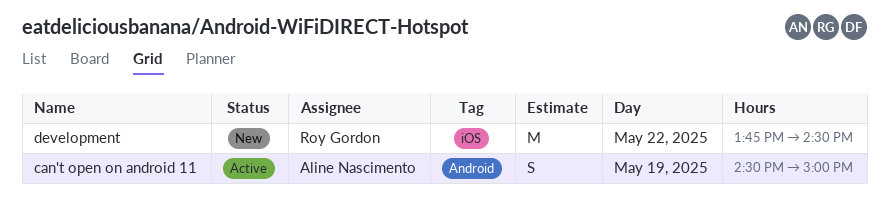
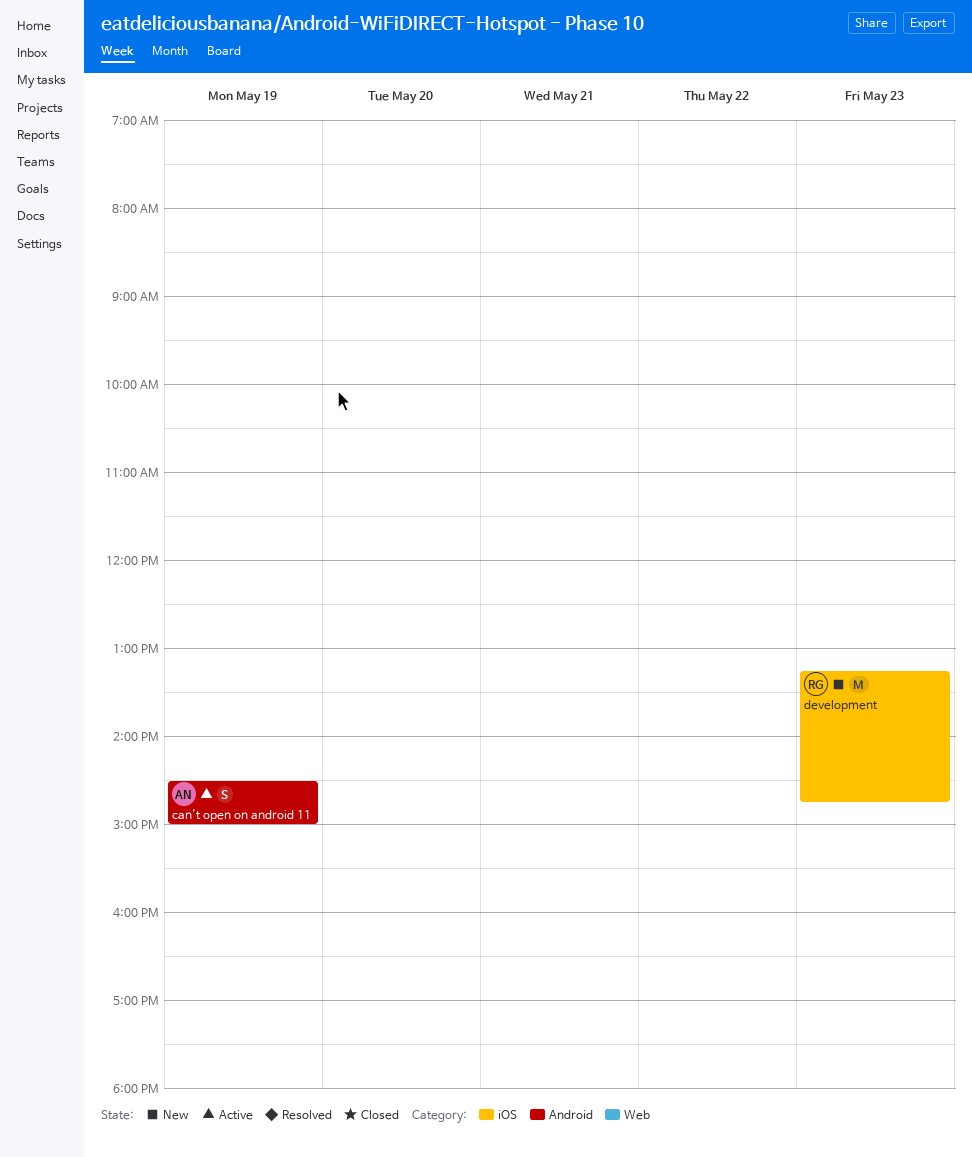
development, day: May 22 -> May 23
development, begins: 13:45 -> 13:15
development, ends: 14:30 -> 14:45

